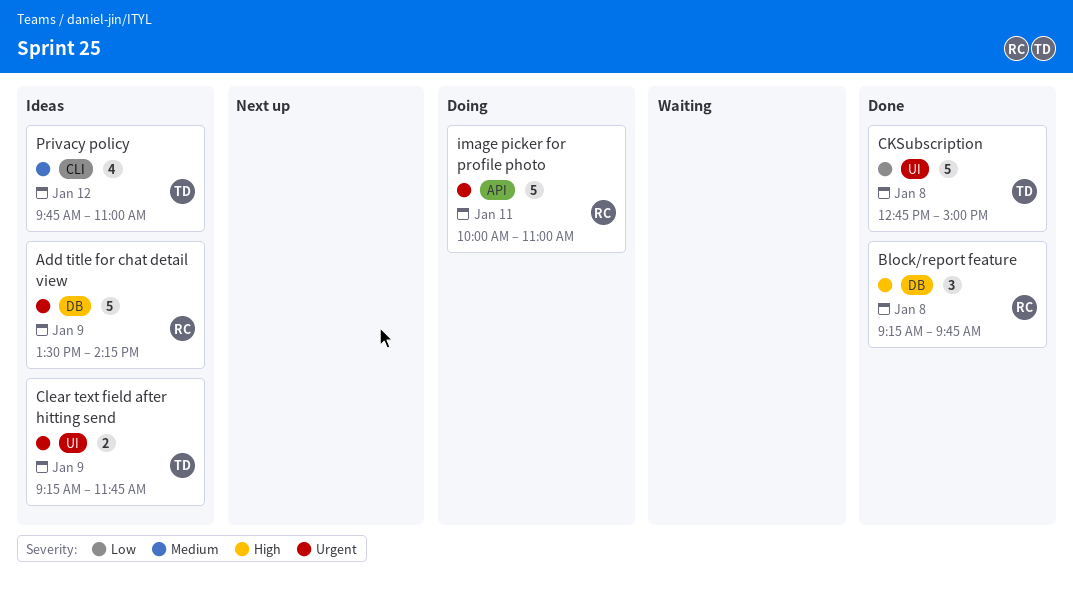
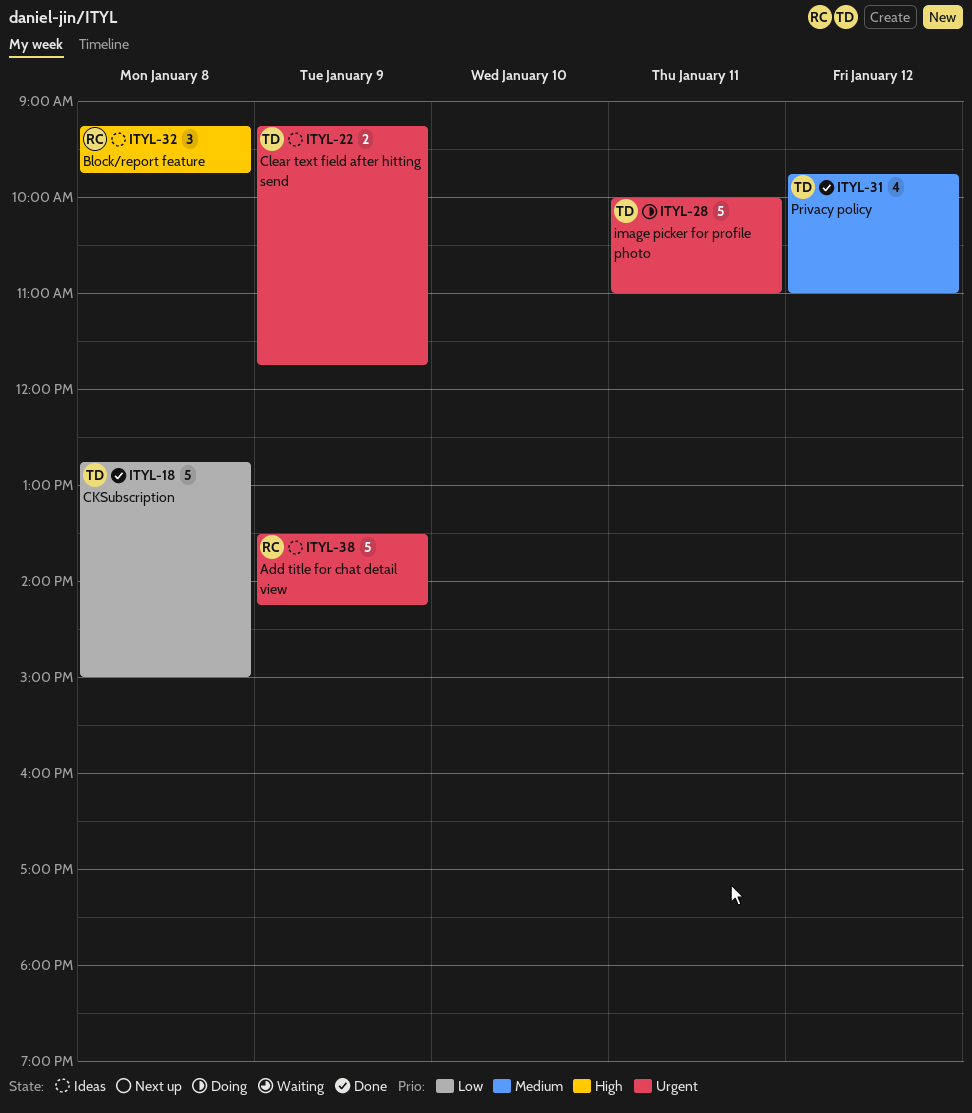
Block/report feature, status: Done -> Ideas
image picker for profile photo, owner: RC -> TD
Privacy policy, status: Ideas -> Done

